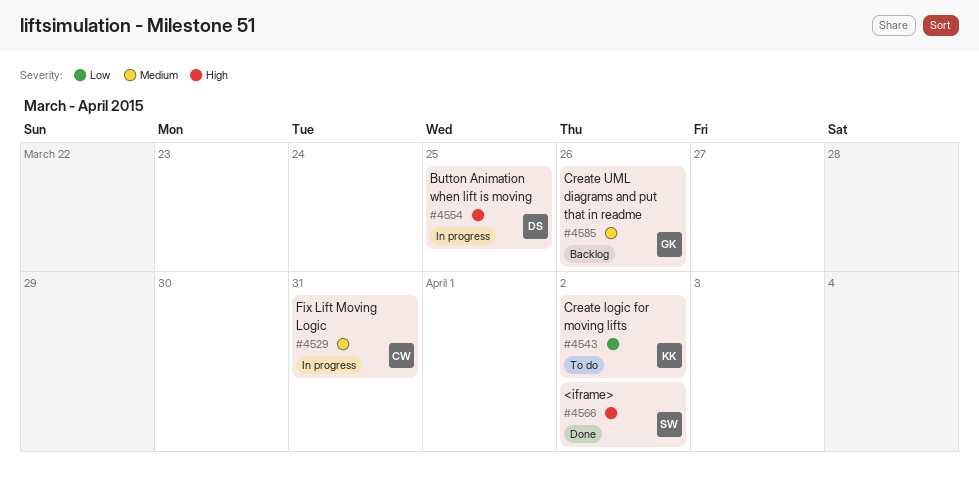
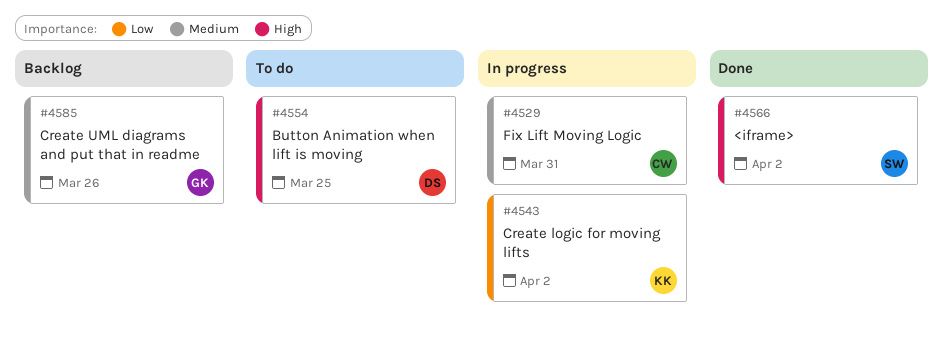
#4543, status: To do -> In progress
#4554, status: In progress -> To do

